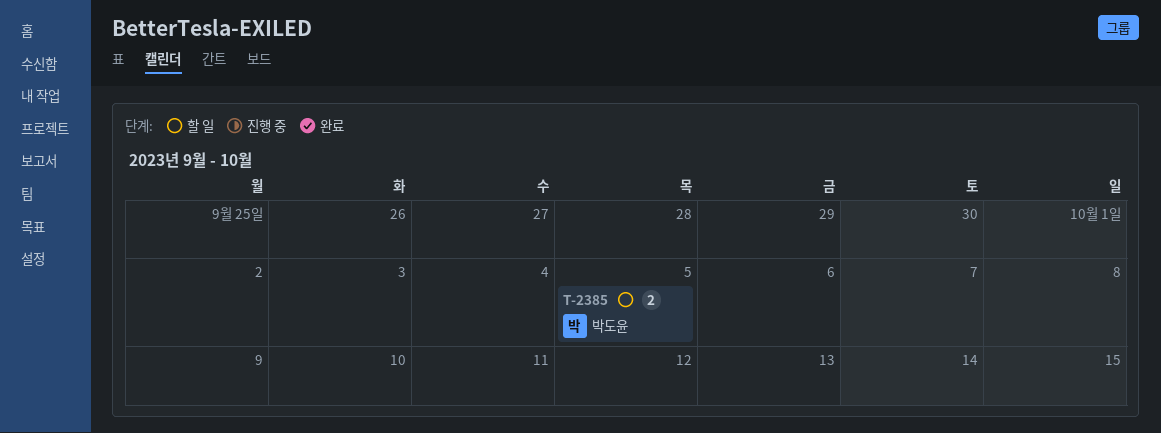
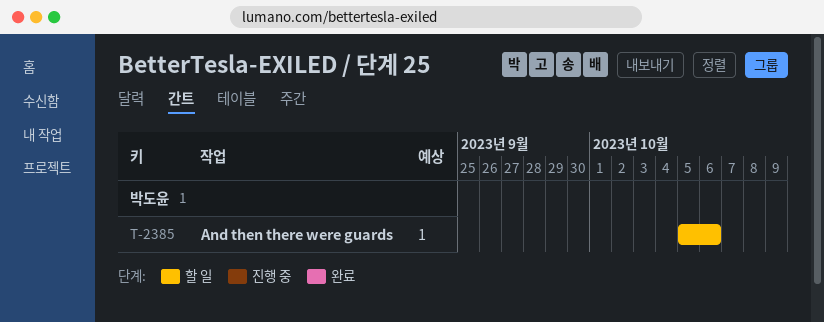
T-2385, estimate: 2 -> 1
T-2385, due: Oct 5 -> Oct 6

